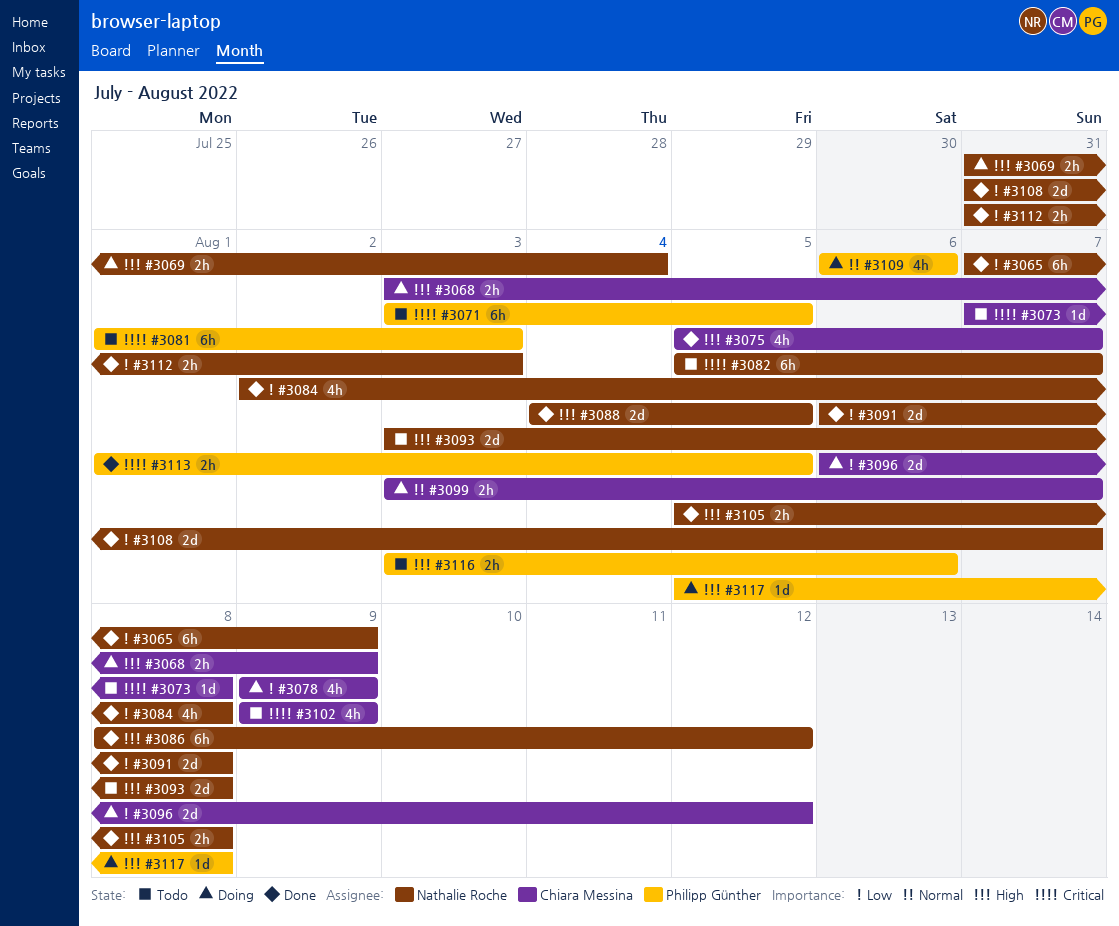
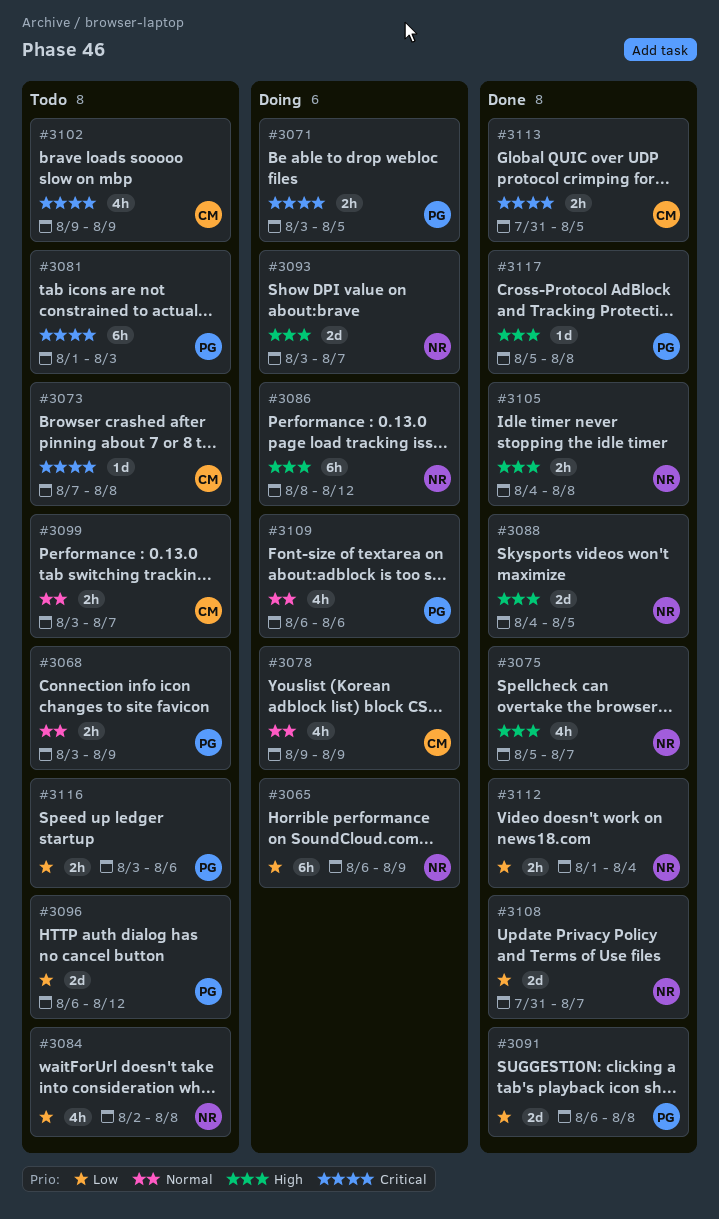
#3065, status: Done -> Doing
#3065, start: Aug 7 -> Aug 6
#3068, status: Doing -> Todo
#3068, owner: Chiara Messina -> Philipp Günther
#3068, priority: High -> Normal
#3069: present -> none
#3071, status: Todo -> Doing
#3071, estimate: 6h -> 2h
#3075, owner: Chiara Messina -> Nathalie Roche
#3078, priority: Low -> Normal
#3082: present -> none
#3084, status: Done -> Todo
#3086, status: Done -> Doing
#3091, owner: Nathalie Roche -> Philipp Günther
#3093, status: Todo -> Doing
#3093, due: Aug 8 -> Aug 7
#3096, status: Doing -> Todo
#3096, owner: Chiara Messina -> Philipp Günther
#3099, status: Doing -> Todo
#3105, start: Aug 5 -> Aug 4
#3112, start: Jul 31 -> Aug 1
#3112, due: Aug 3 -> Aug 4
#3113, owner: Philipp Günther -> Chiara Messina
#3113, start: Aug 1 -> Jul 31
#3116, priority: High -> Low
#3117, status: Doing -> Done

